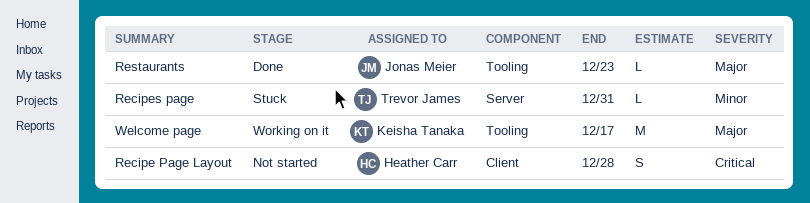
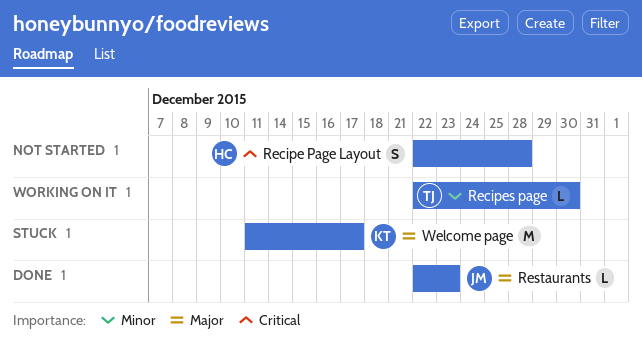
Recipes page, status: Stuck -> Working on it
Recipes page, due: Dec 31 -> Dec 30
Welcome page, status: Working on it -> Stuck

